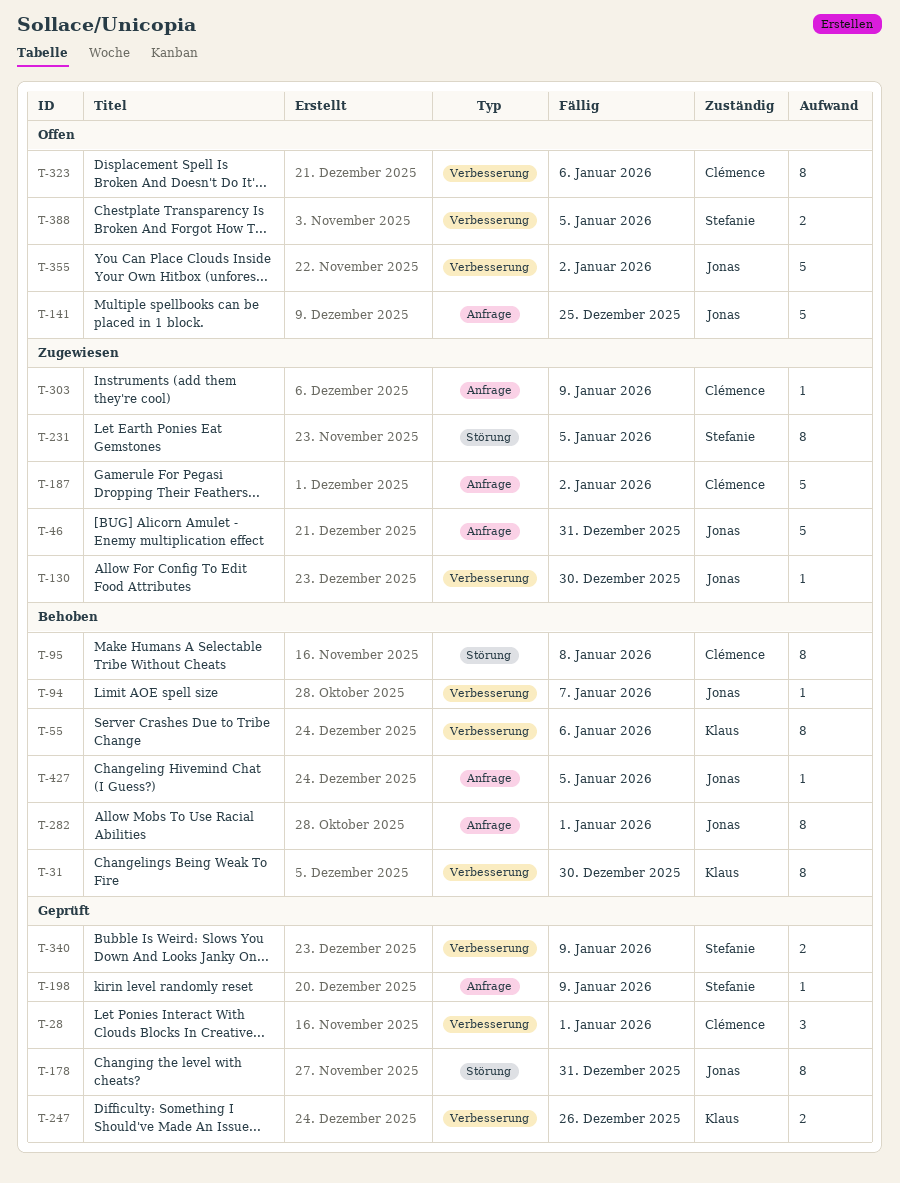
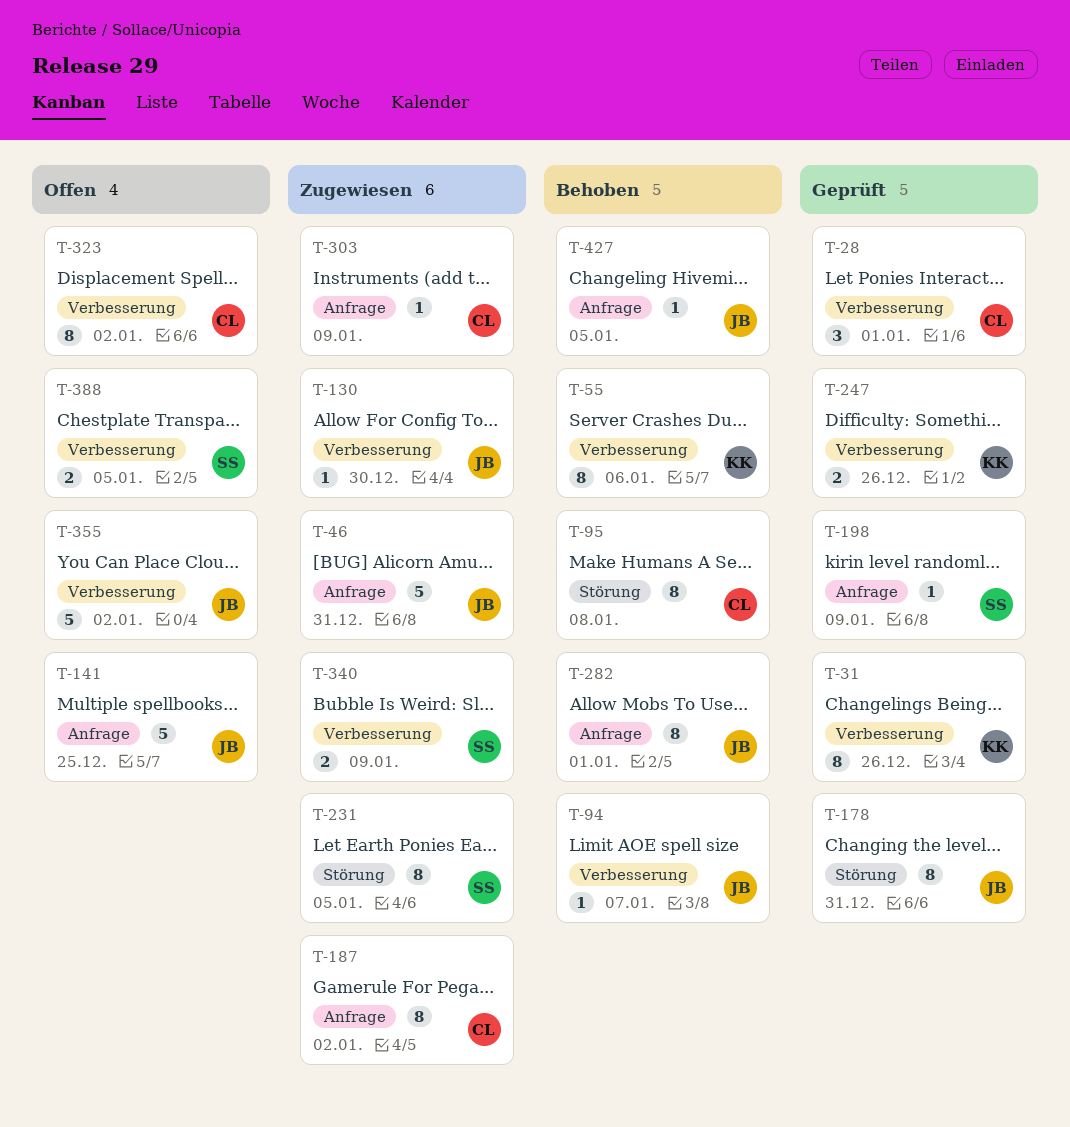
T-31, status: Behoben -> Geprüft
T-31, due: Dec 30 -> Dec 26
T-187, estimate: 5 -> 8
T-323, due: Jan 6 -> Jan 2
T-340, status: Geprüft -> Zugewiesen

